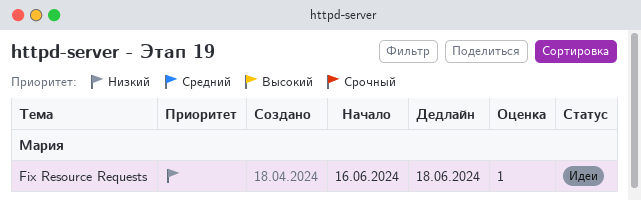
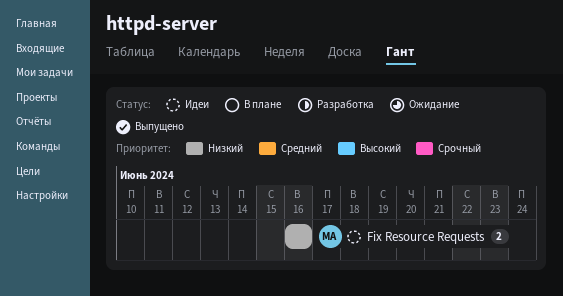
Fix Resource Requests, estimate: 1 -> 2
Fix Resource Requests, due: Jun 18 -> Jun 16

